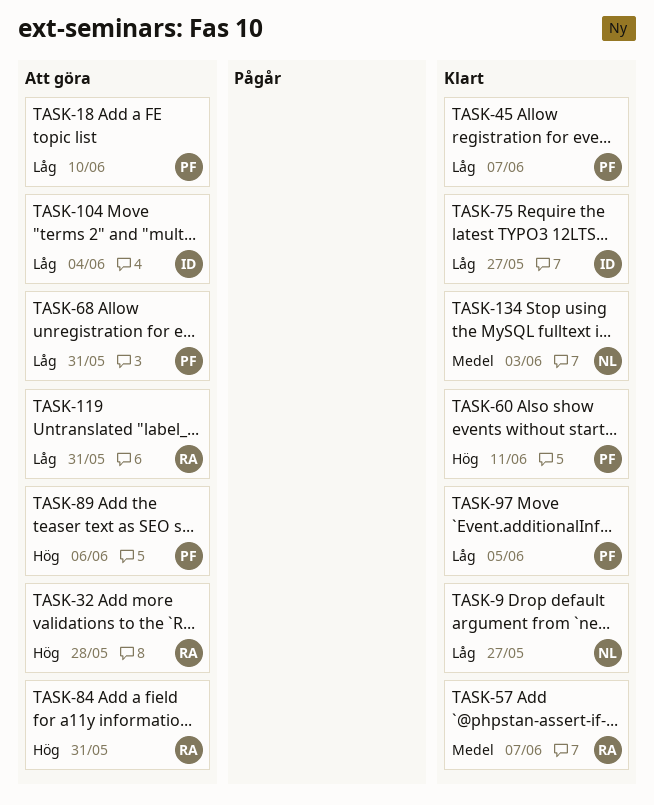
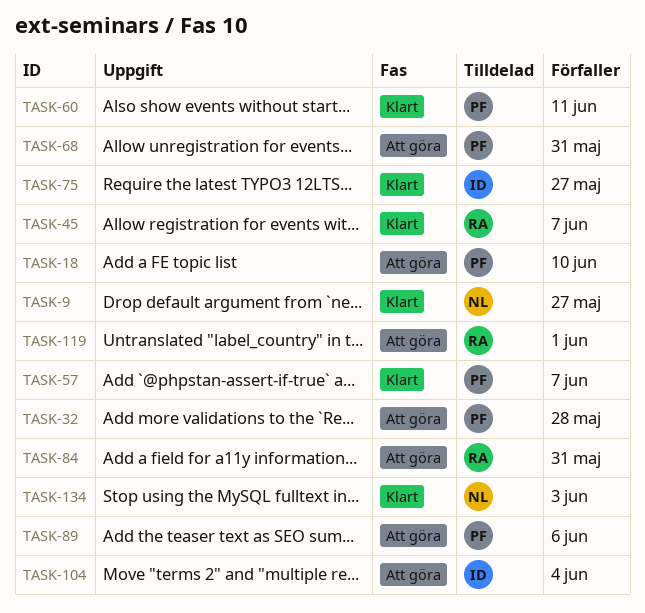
TASK-32, owner: RA -> PF
TASK-45, owner: PF -> RA
TASK-57, owner: RA -> PF
TASK-97: present -> none
TASK-119, due: May 31 -> Jun 1

